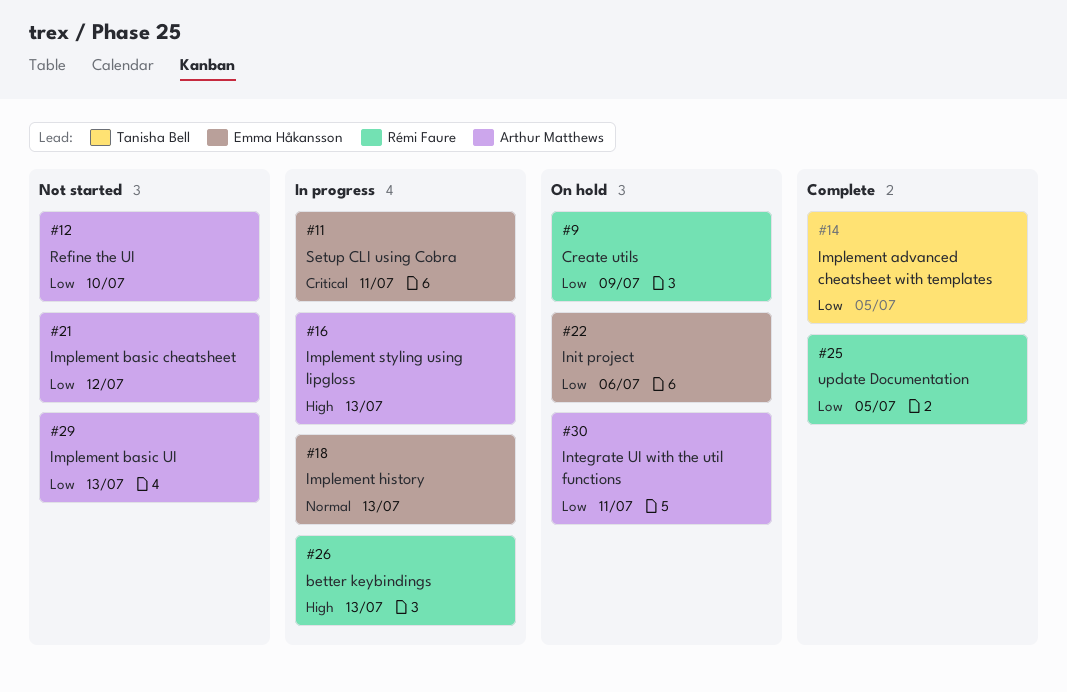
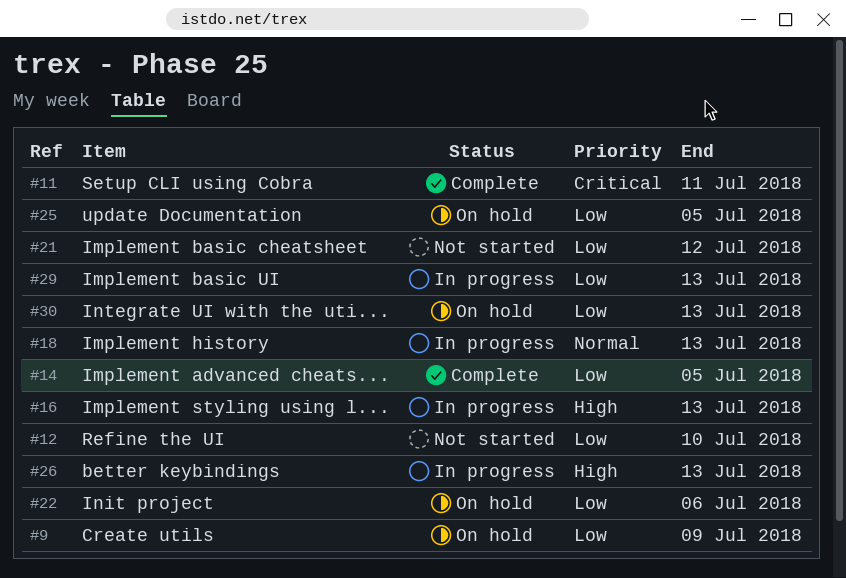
#11, status: In progress -> Complete
#25, status: Complete -> On hold
#29, status: Not started -> In progress
#30, due: Jul 11 -> Jul 13

